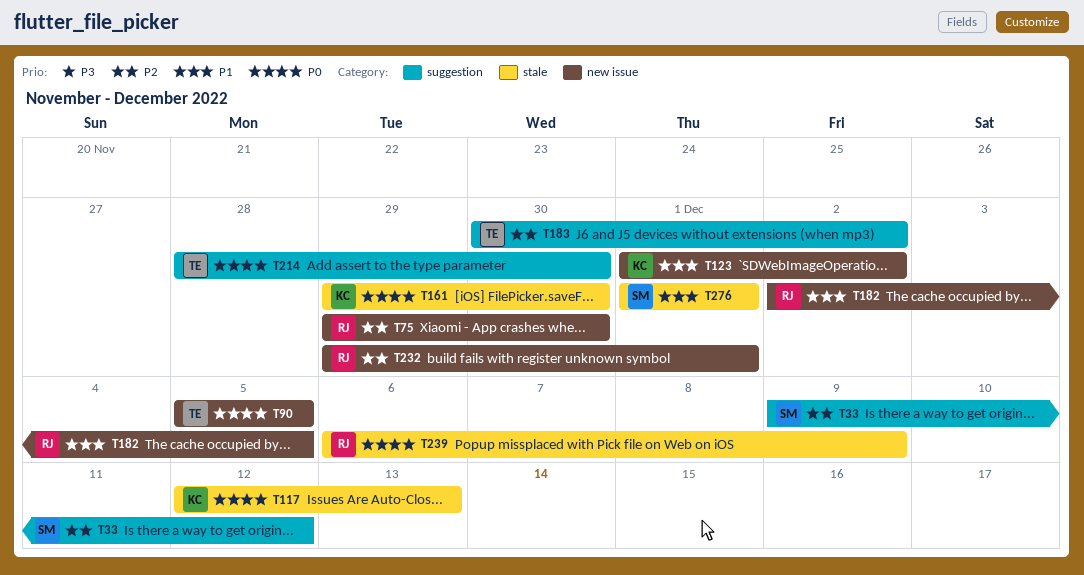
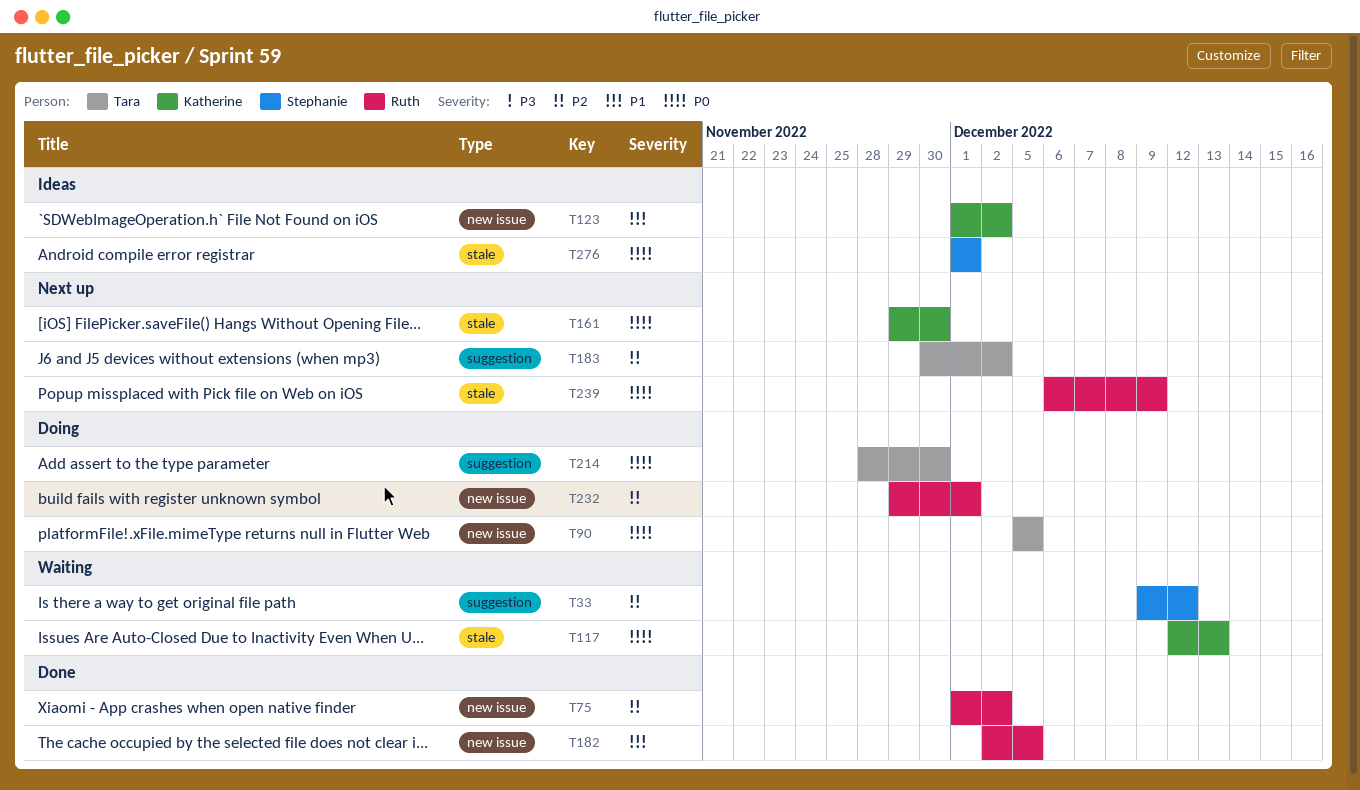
T75, start: Nov 29 -> Dec 1
T75, due: Nov 30 -> Dec 2
T276, priority: P1 -> P0

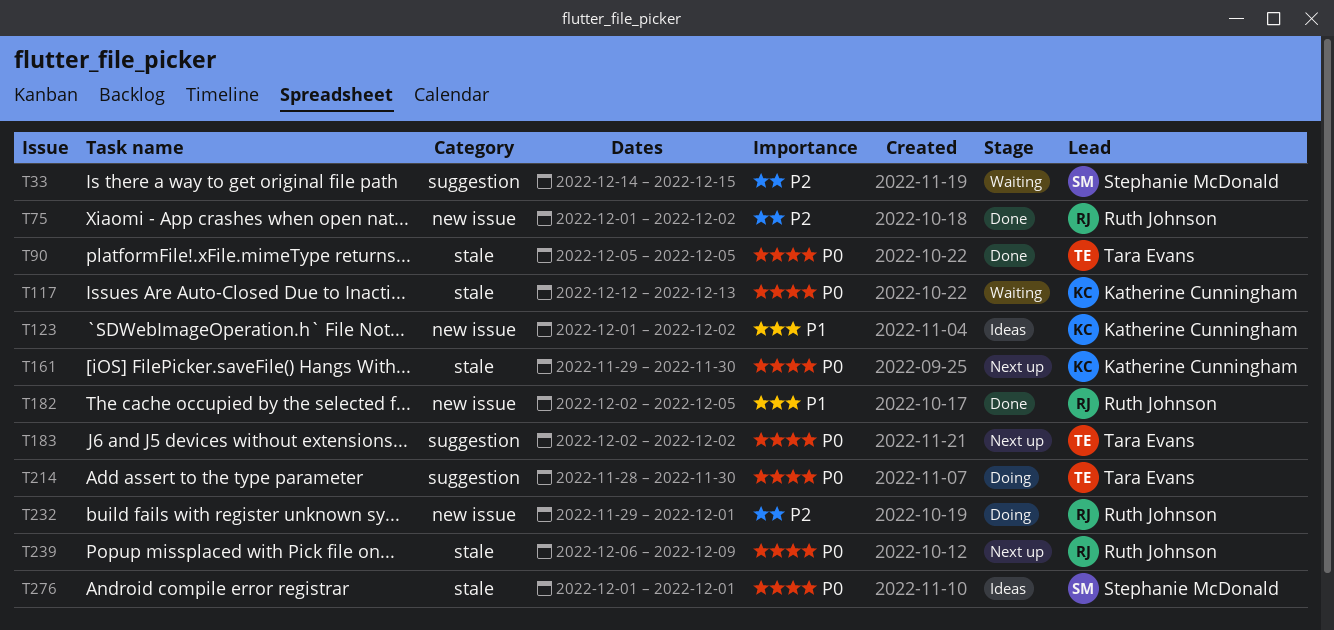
T33, start: Dec 9 -> Dec 14
T33, due: Dec 12 -> Dec 15
T90, status: Doing -> Done
T90, label: new issue -> stale
T183, priority: P2 -> P0
T183, start: Nov 30 -> Dec 2

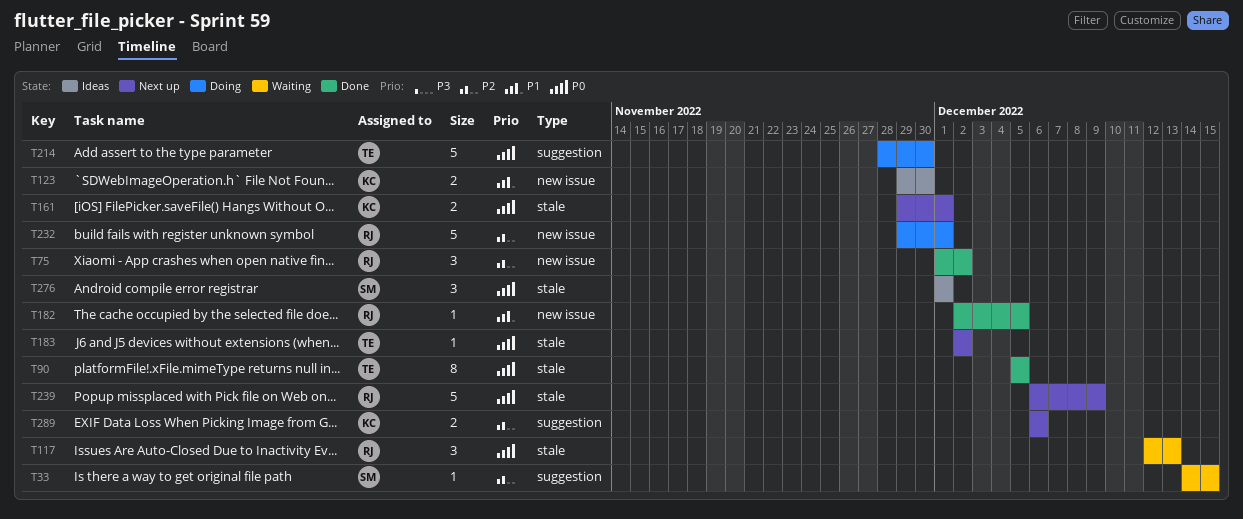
T117, owner: Katherine Cunningham -> Ruth Johnson
T123, start: Dec 1 -> Nov 29
T123, due: Dec 2 -> Nov 30
T161, due: Nov 30 -> Dec 1
T183, label: suggestion -> stale
T289: none -> present

